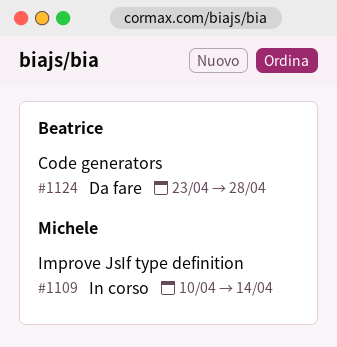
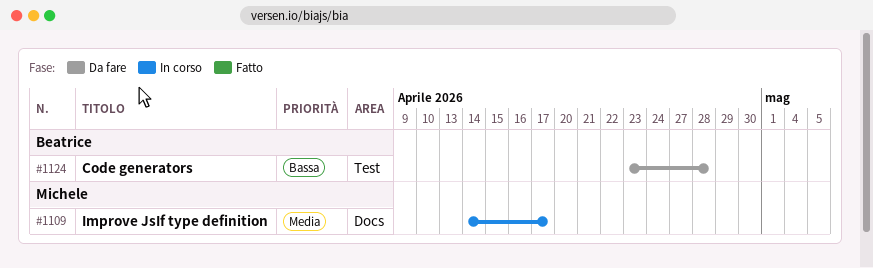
#1109, start: Apr 10 -> Apr 14
#1109, due: Apr 14 -> Apr 17

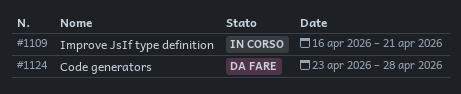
#1109, start: Apr 14 -> Apr 16
#1109, due: Apr 17 -> Apr 21

